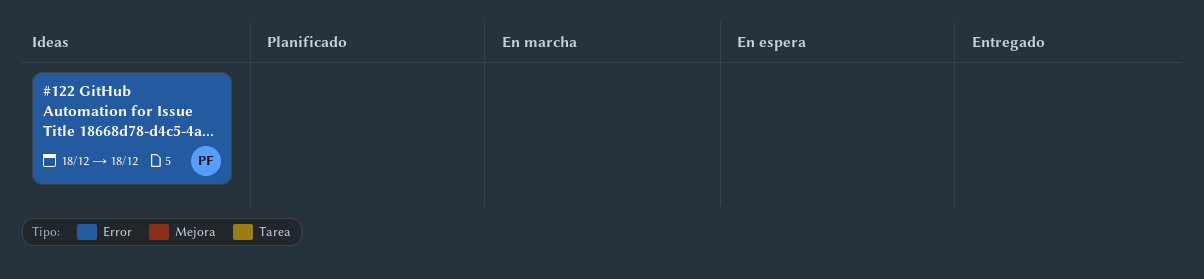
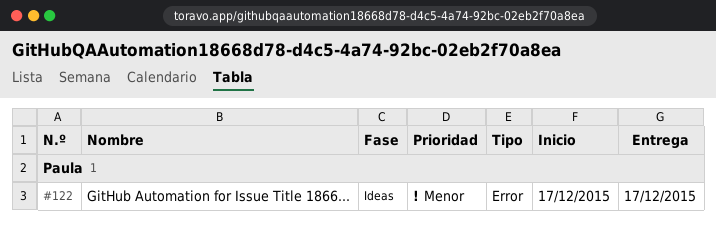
#122, start: Dec 18 -> Dec 17
#122, due: Dec 18 -> Dec 17

